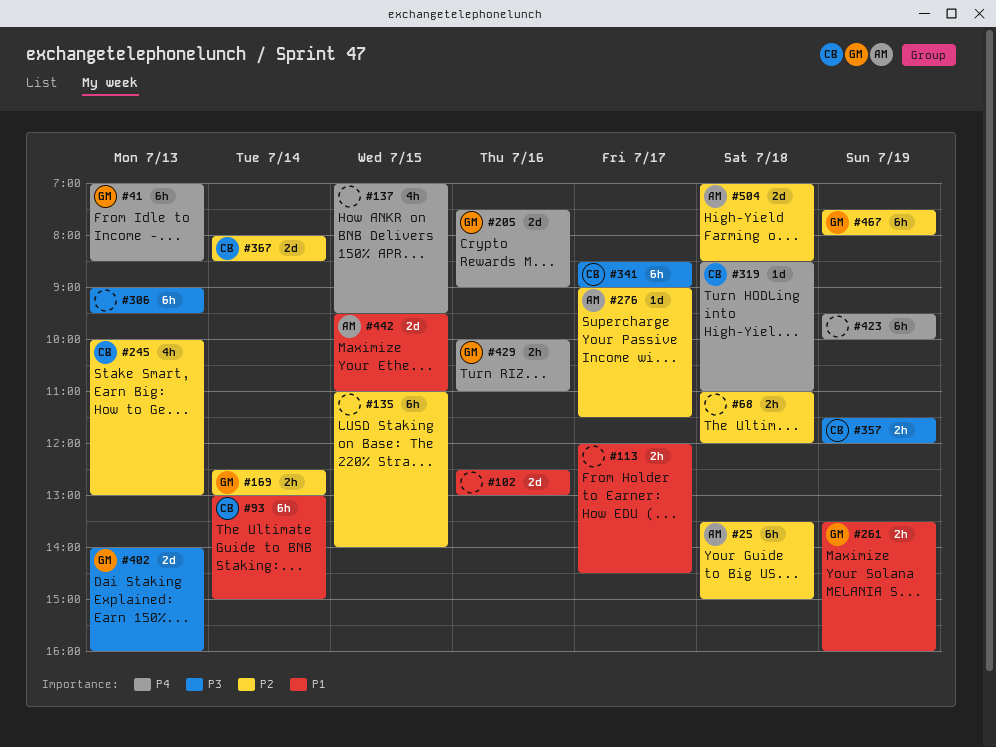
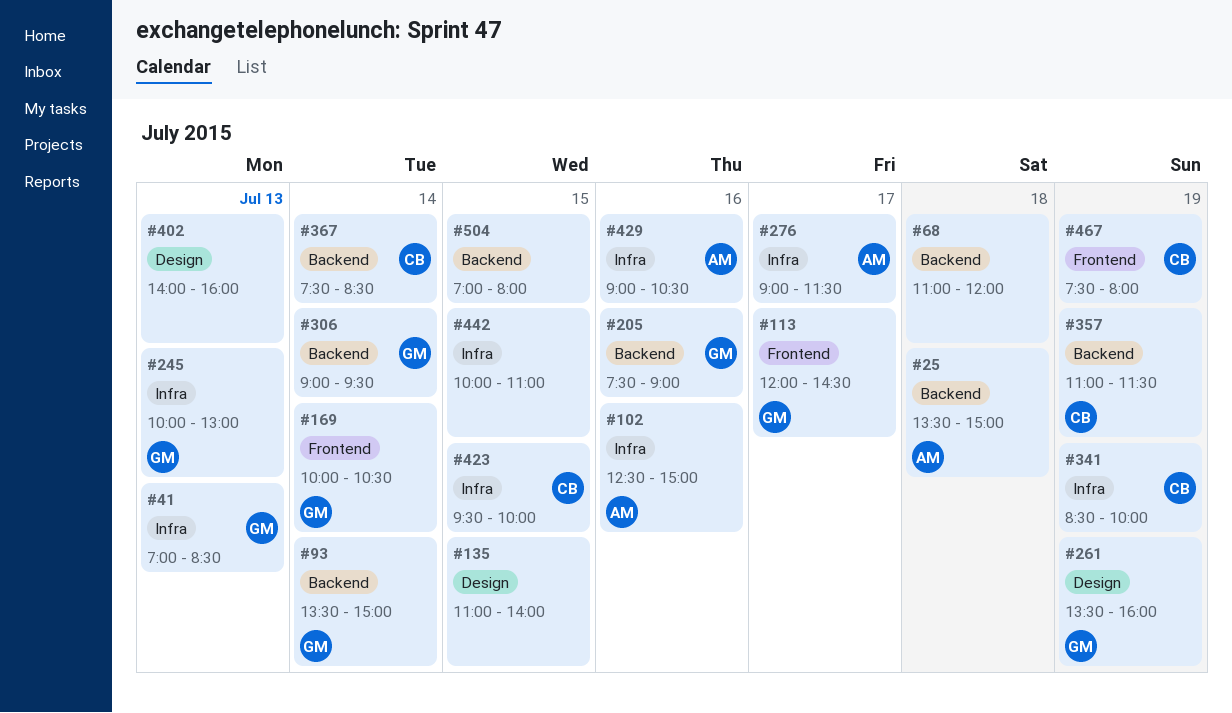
#93, owner: CB -> GM
#93, begins: 13:00 -> 13:30
#102, owner: none -> AM
#102, ends: 13:00 -> 15:00
#113, owner: none -> GM
#137: present -> none
#169, begins: 12:30 -> 10:00
#169, ends: 13:00 -> 10:30
#245, owner: CB -> GM
#306, owner: none -> GM
#306, day: Jul 13 -> Jul 14
#319: present -> none
#341, day: Jul 17 -> Jul 19
#341, ends: 09:00 -> 10:00
#357, begins: 11:30 -> 11:00
#357, ends: 12:00 -> 11:30
#367, begins: 08:00 -> 07:30
#402, owner: GM -> none
#423, owner: none -> CB
#423, day: Jul 19 -> Jul 15
#429, owner: GM -> AM
#429, begins: 10:00 -> 09:00
#429, ends: 11:00 -> 10:30
#442, owner: AM -> none
#442, begins: 09:30 -> 10:00
#467, owner: GM -> CB
#504, owner: AM -> none
#504, day: Jul 18 -> Jul 15
#504, ends: 08:30 -> 08:00

